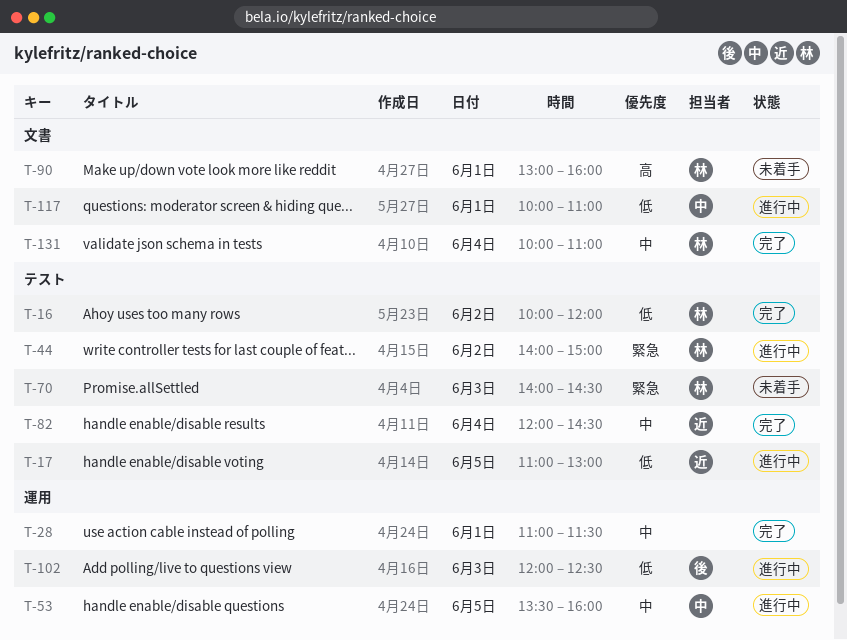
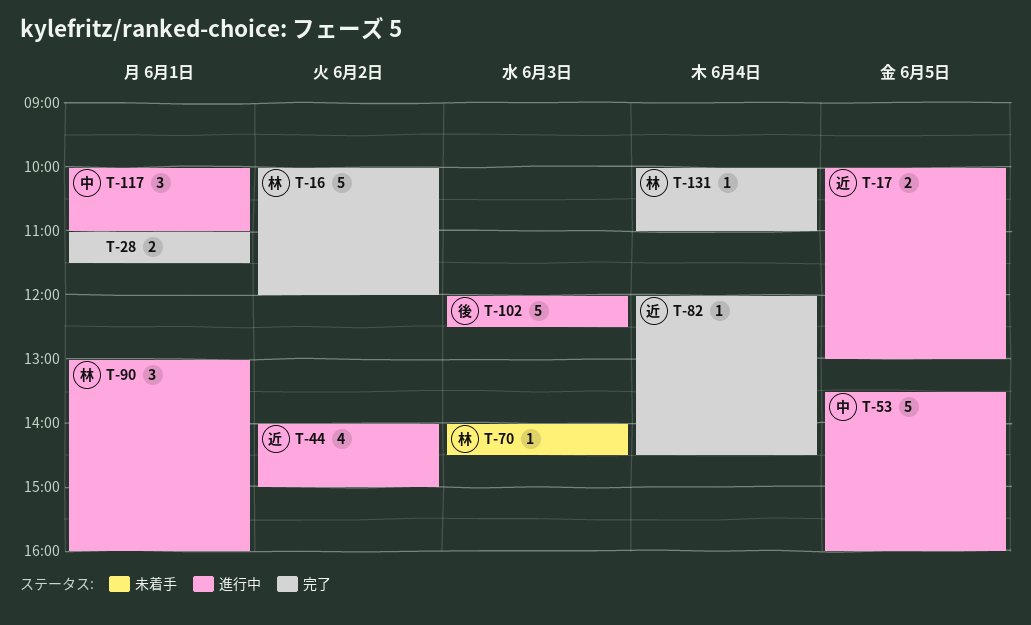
T-17, begins: 11:00 -> 10:00
T-44, owner: 林 -> 近
T-90, status: 未着手 -> 進行中

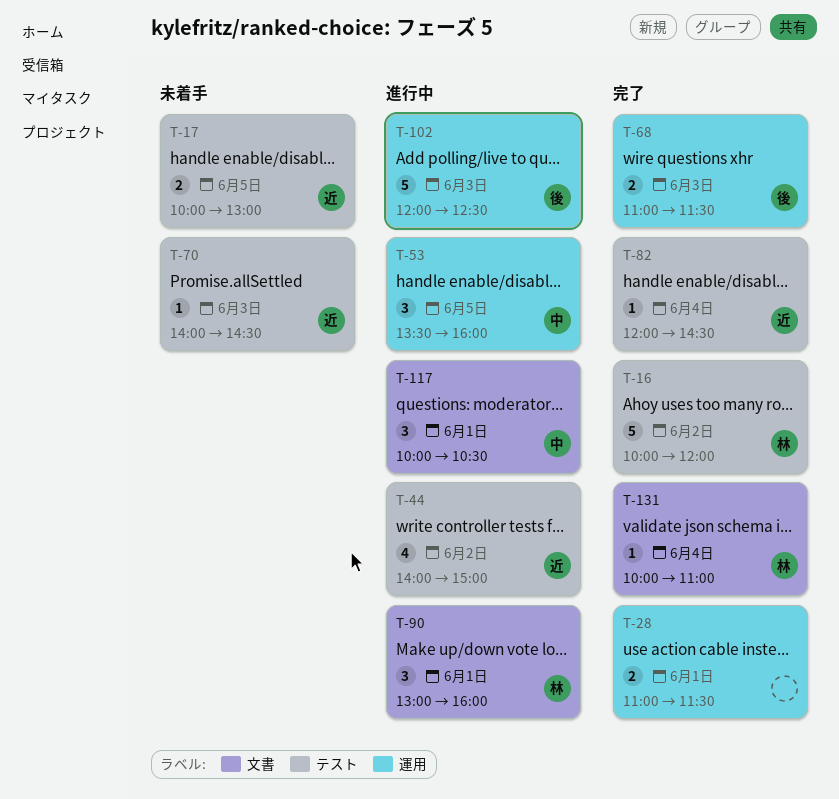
T-17, status: 進行中 -> 未着手
T-53, estimate: 5 -> 3
T-68: none -> present
T-70, owner: 林 -> 近
T-117, ends: 11:00 -> 10:30

